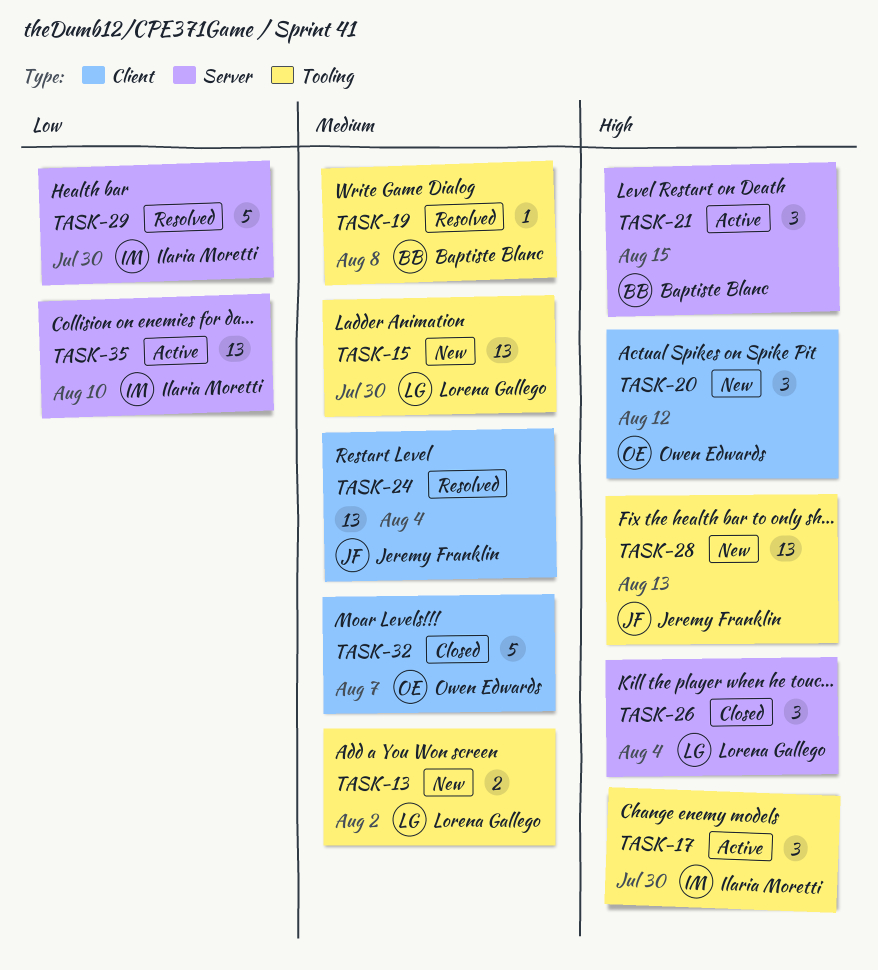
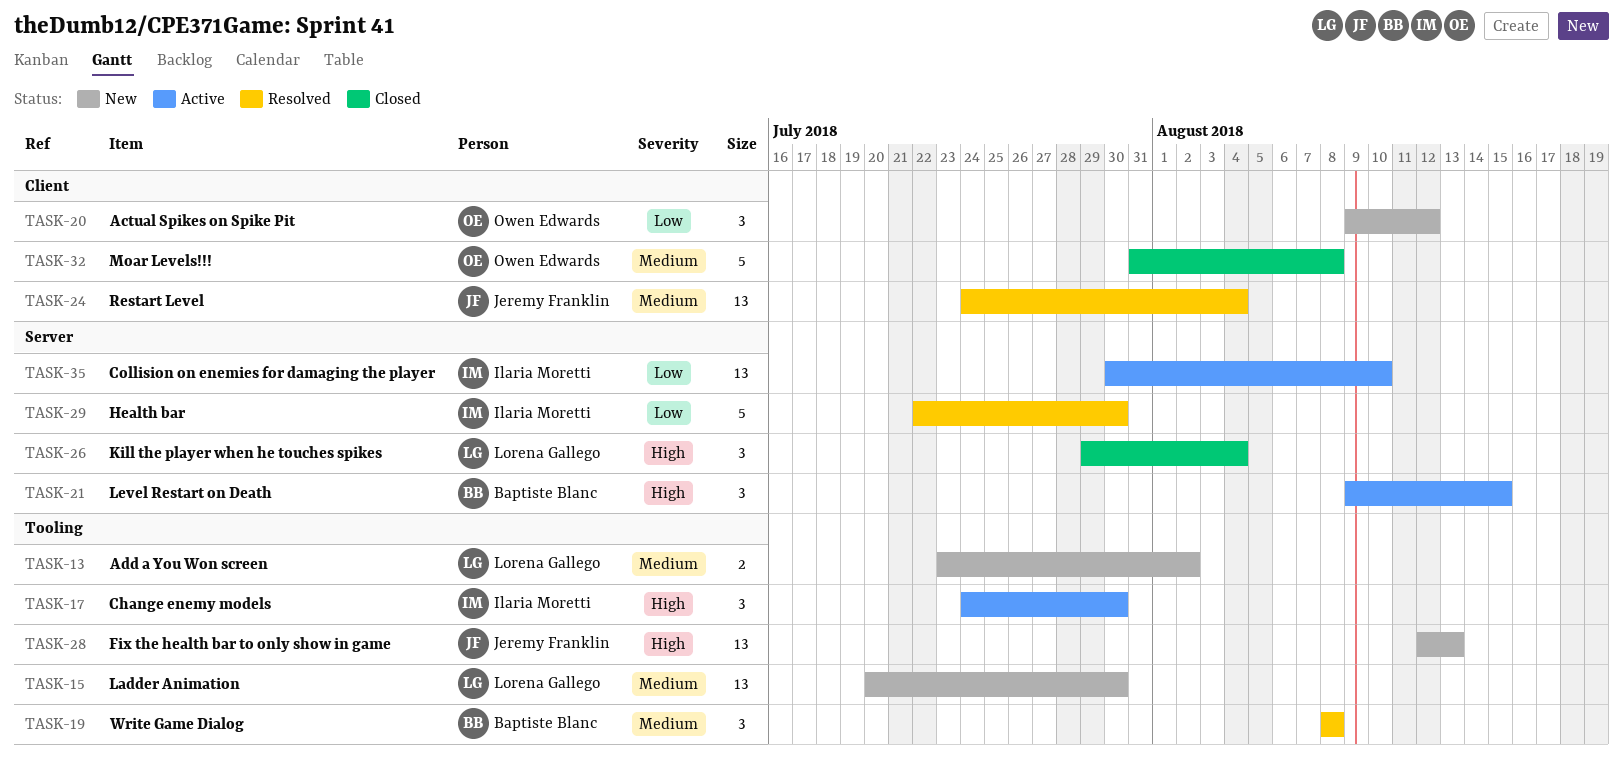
TASK-19, estimate: 1 -> 3
TASK-20, priority: High -> Low
TASK-32, due: Aug 7 -> Aug 8

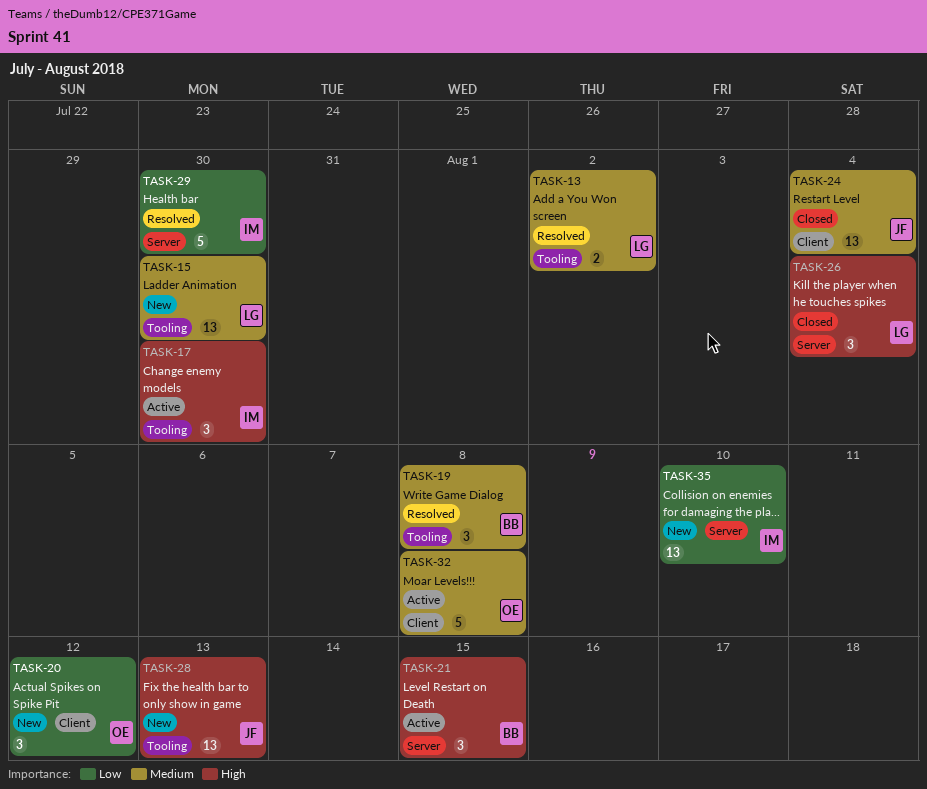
TASK-13, status: New -> Resolved
TASK-24, status: Resolved -> Closed
TASK-32, status: Closed -> Active
TASK-35, status: Active -> New

